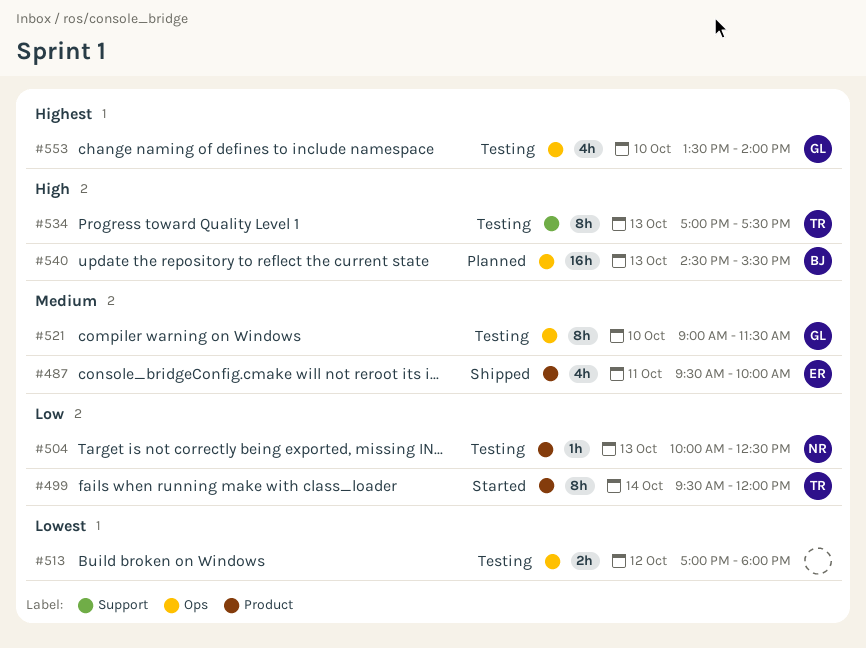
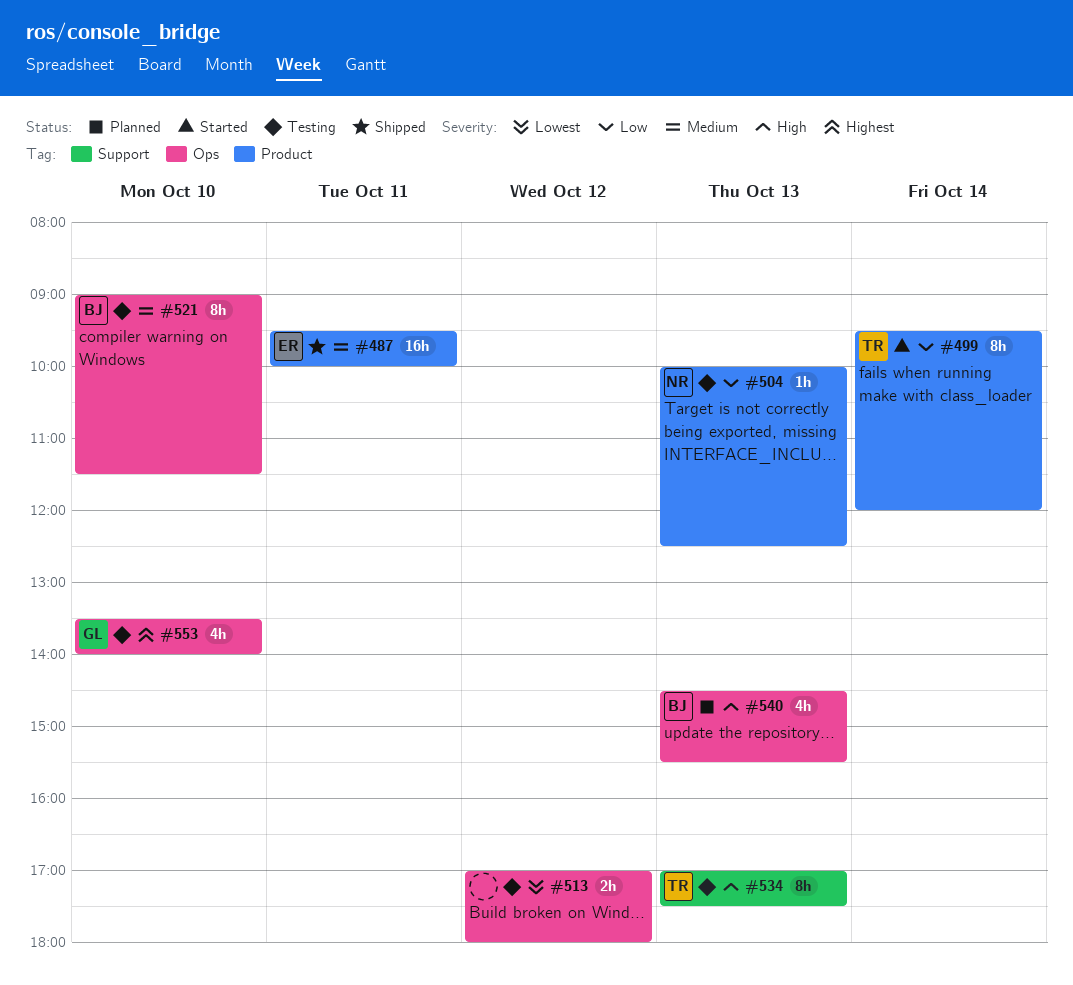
#487, estimate: 4h -> 16h
#521, owner: GL -> BJ
#540, estimate: 16h -> 4h

